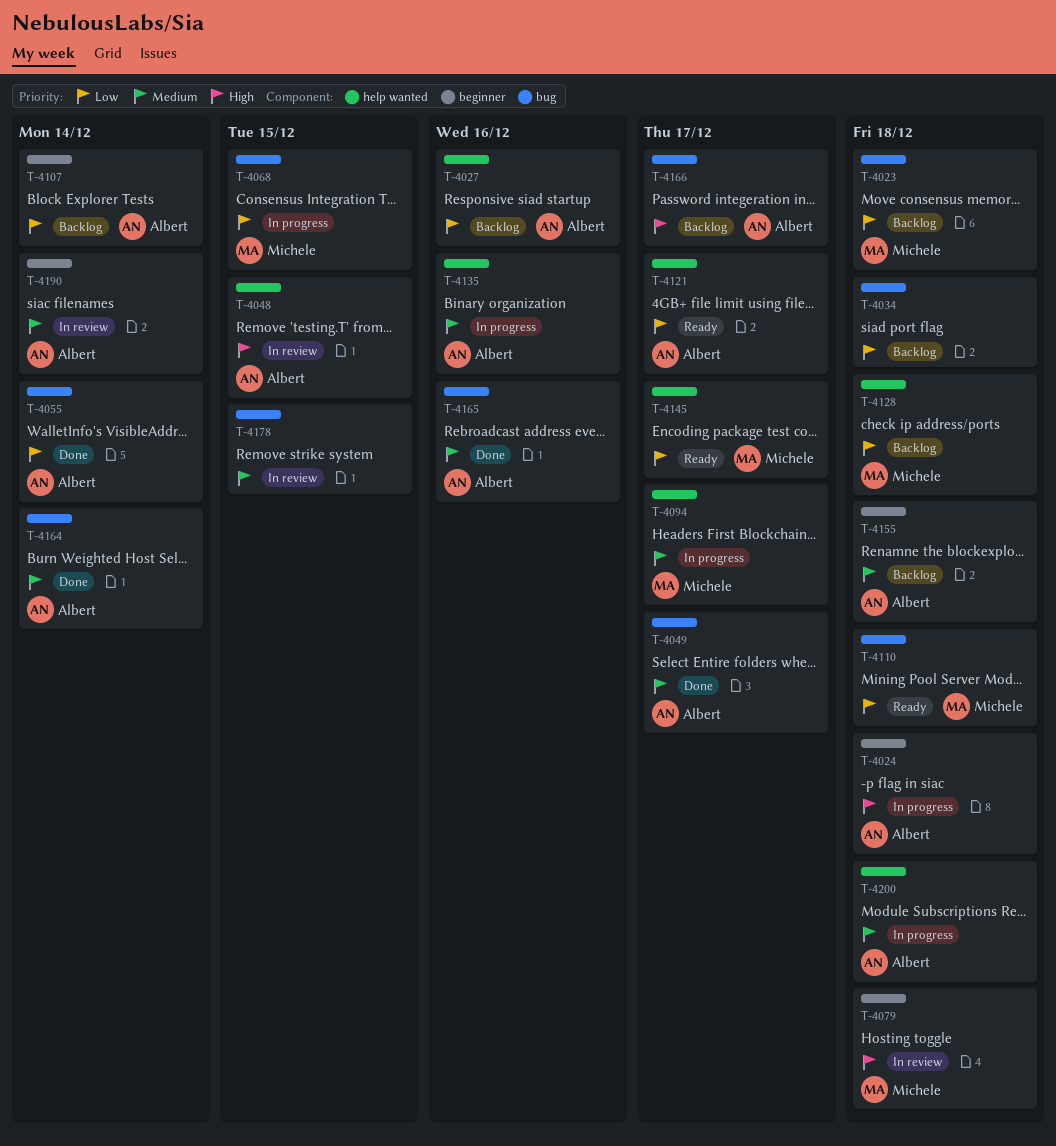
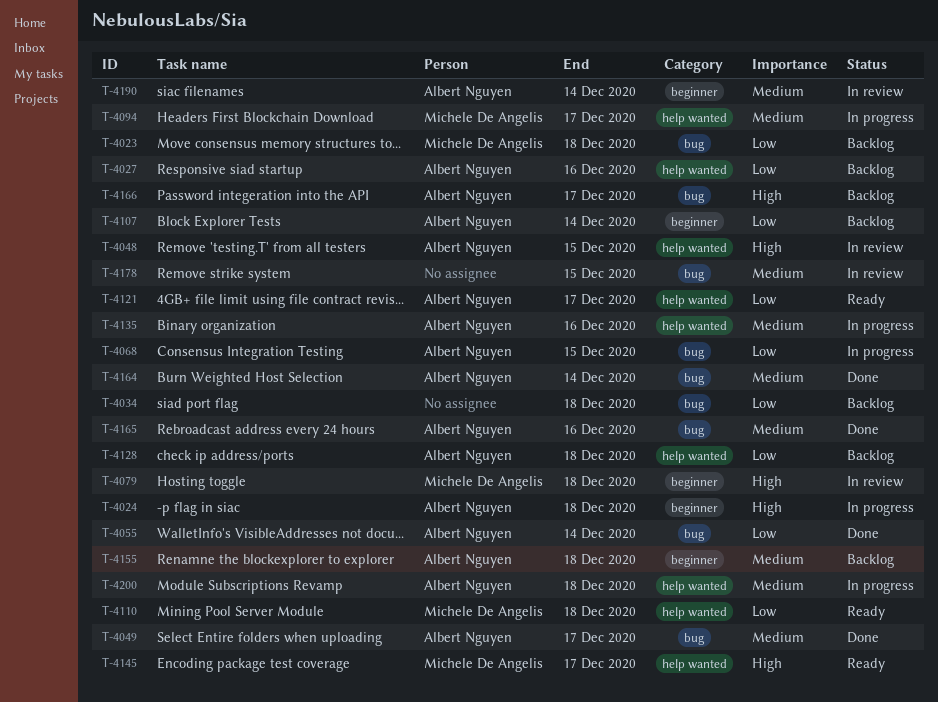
T-4068, owner: Michele De Angelis -> Albert Nguyen
T-4110, label: bug -> help wanted
T-4128, owner: Michele De Angelis -> Albert Nguyen
T-4145, priority: Low -> High

